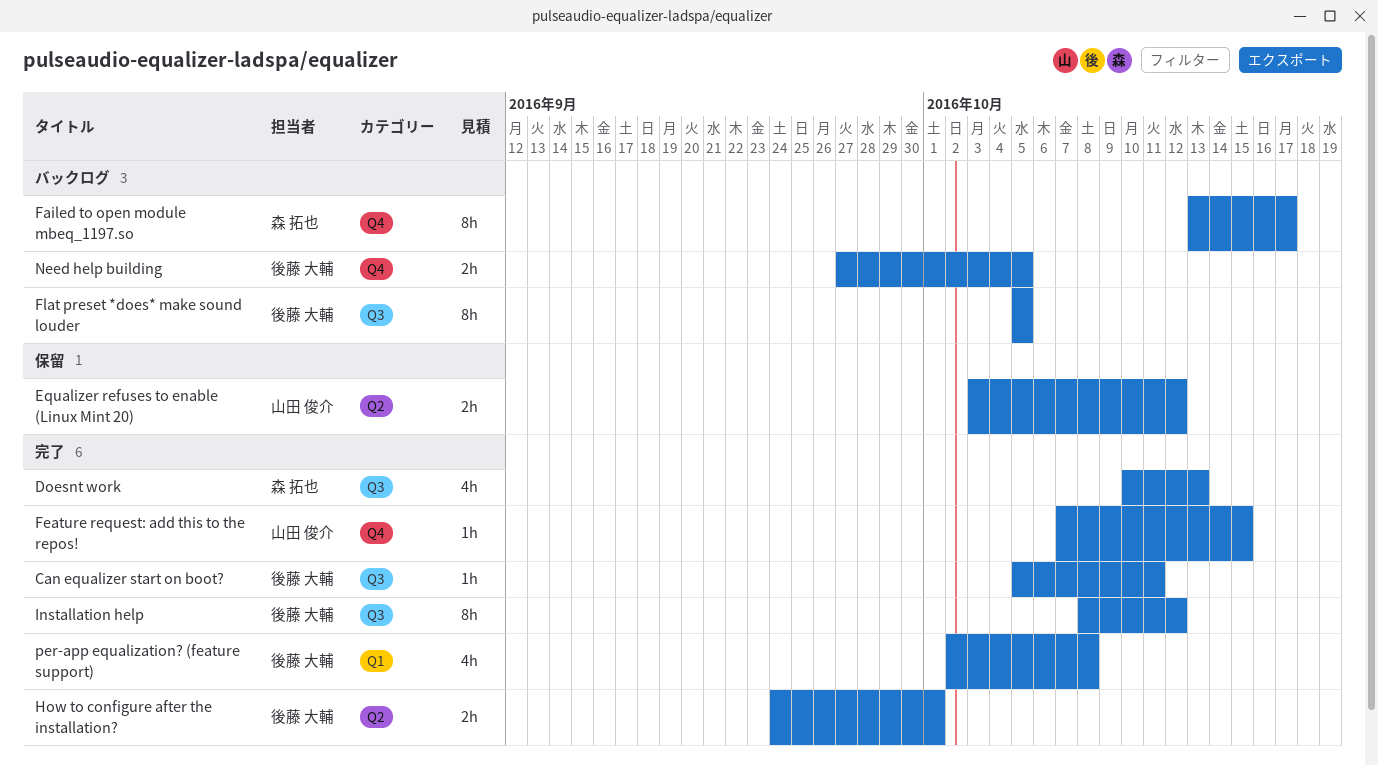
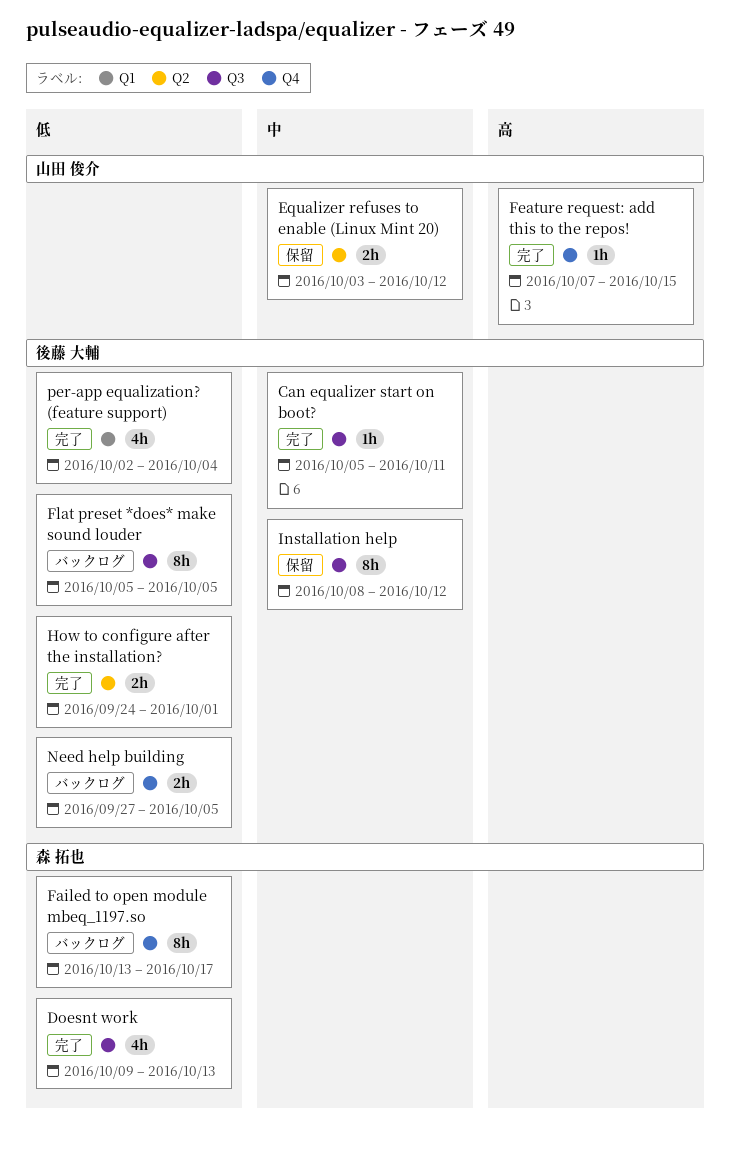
Doesnt work, start: Oct 10 -> Oct 9
Installation help, status: 完了 -> 保留
per-app equalization? (feature support), due: Oct 8 -> Oct 4

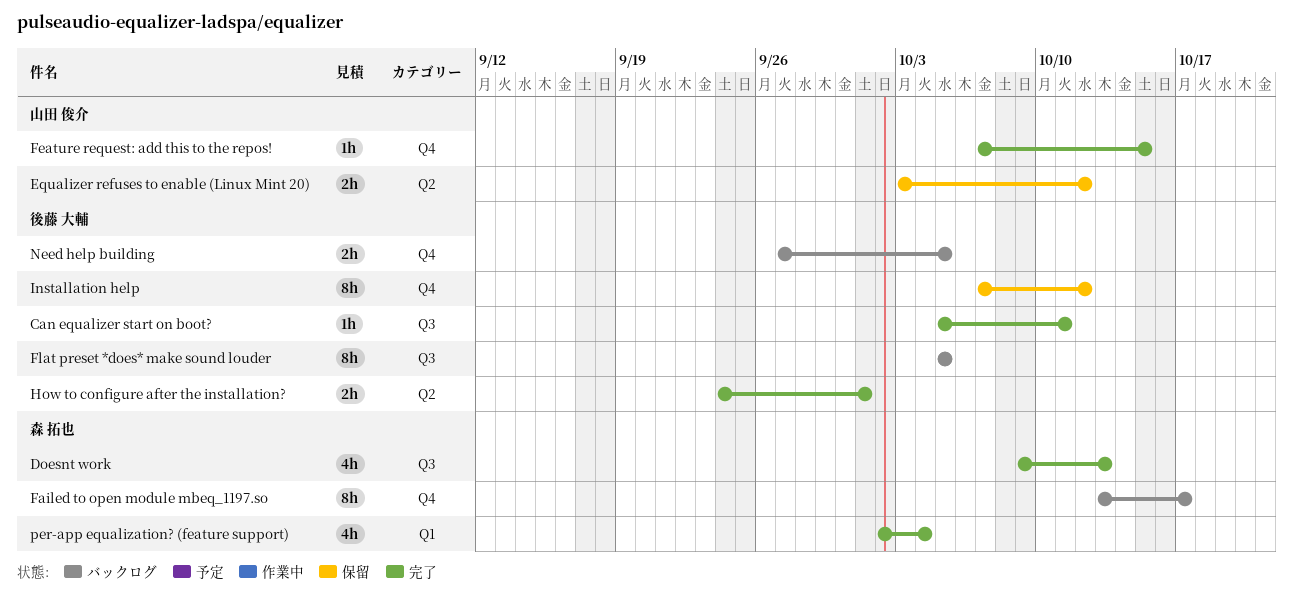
Installation help, label: Q3 -> Q4
Installation help, start: Oct 8 -> Oct 7
per-app equalization? (feature support), owner: 後藤 大輔 -> 森 拓也

